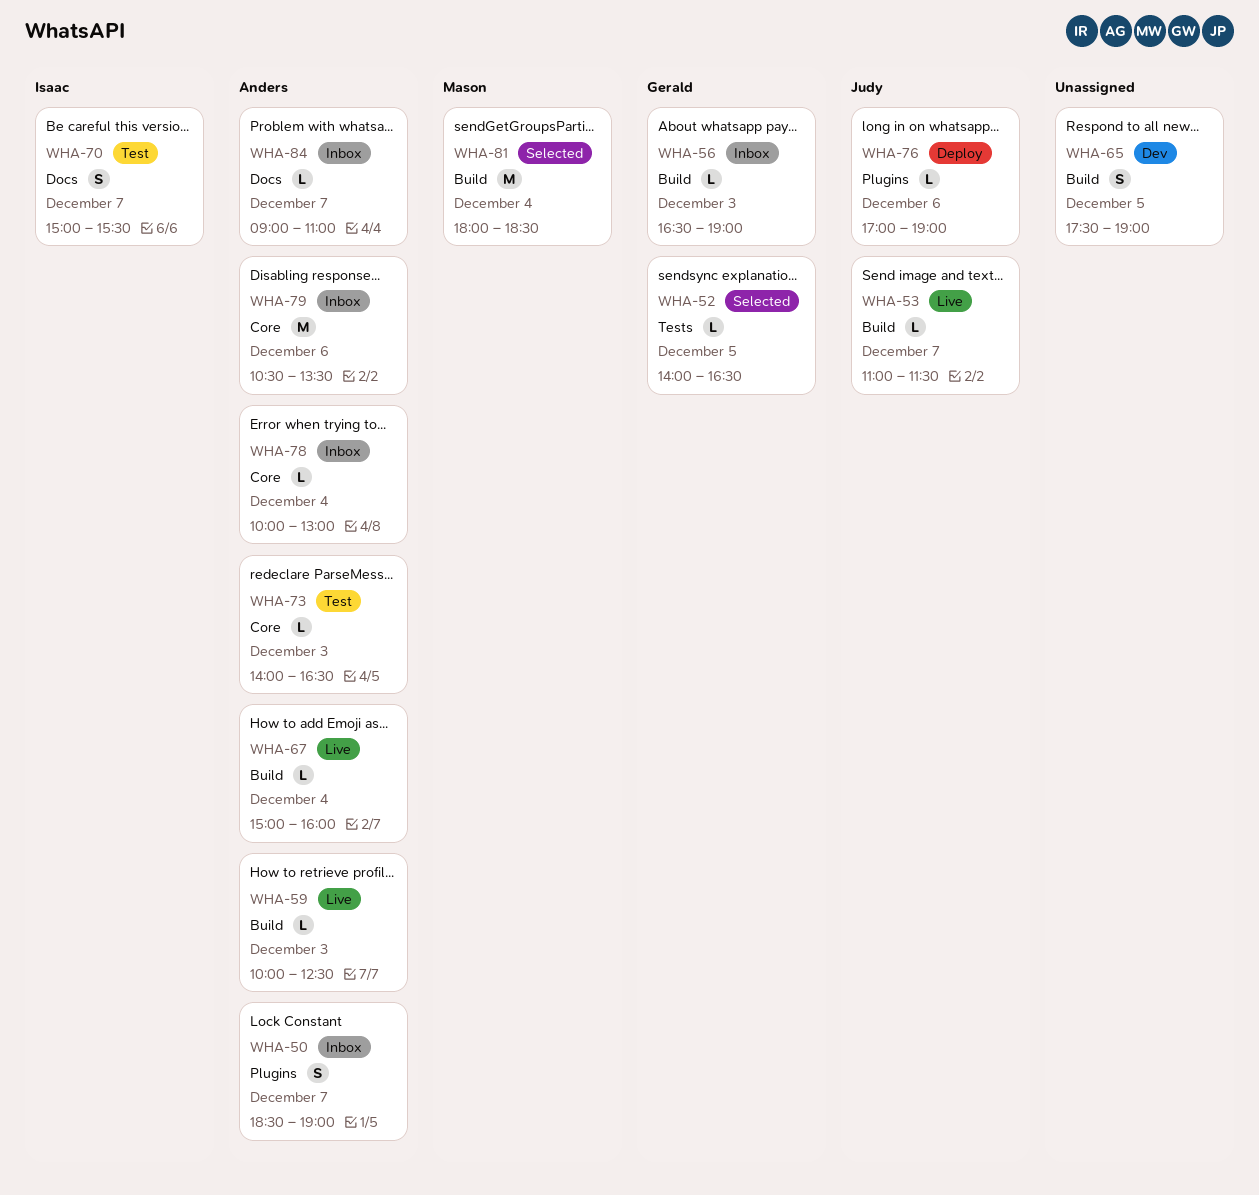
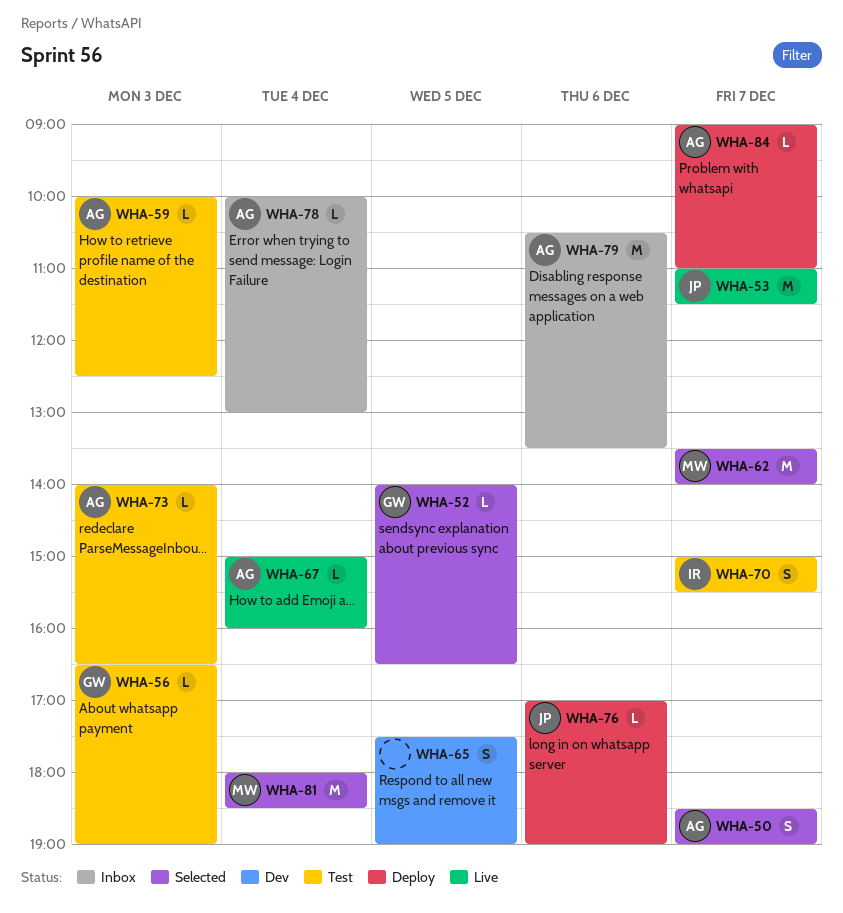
WHA-50, status: Inbox -> Selected
WHA-53, estimate: L -> M
WHA-56, status: Inbox -> Test
WHA-59, status: Live -> Test
WHA-62: none -> present
WHA-84, status: Inbox -> Deploy

